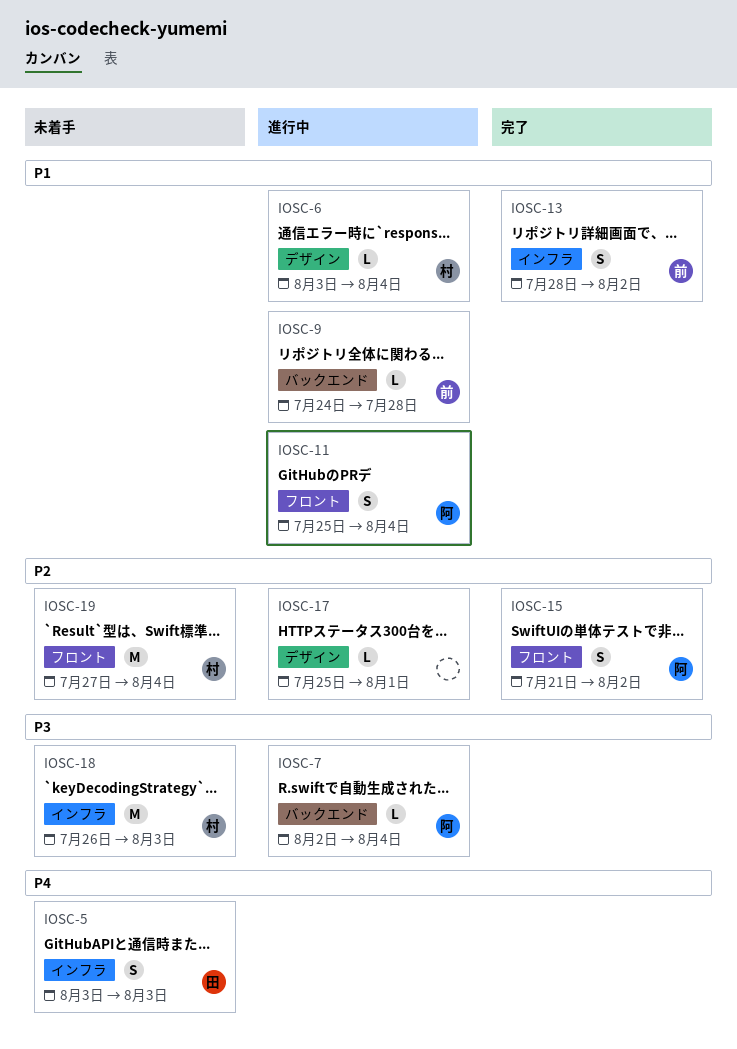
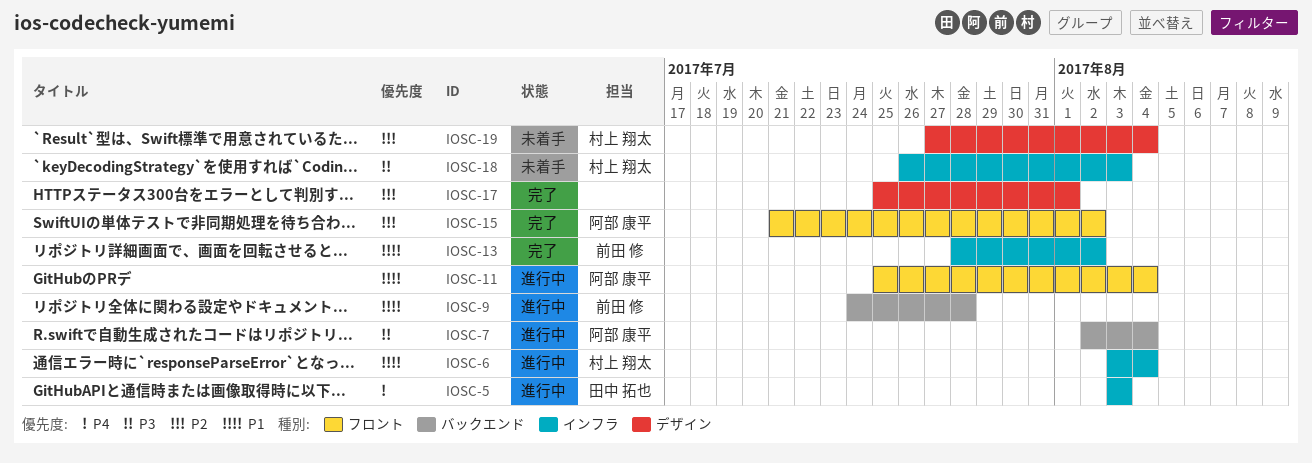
IOSC-5, status: 未着手 -> 進行中
IOSC-6, label: デザイン -> インフラ
IOSC-17, status: 進行中 -> 完了
IOSC-19, label: フロント -> デザイン

